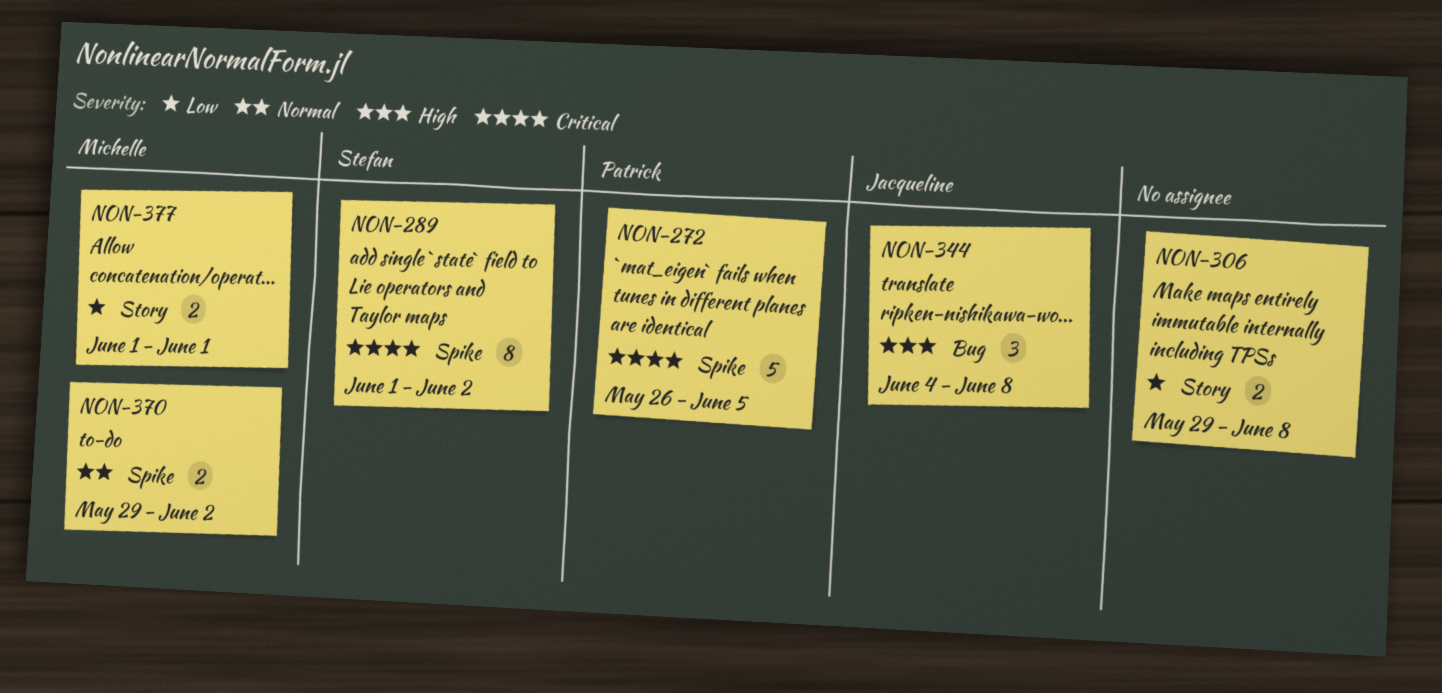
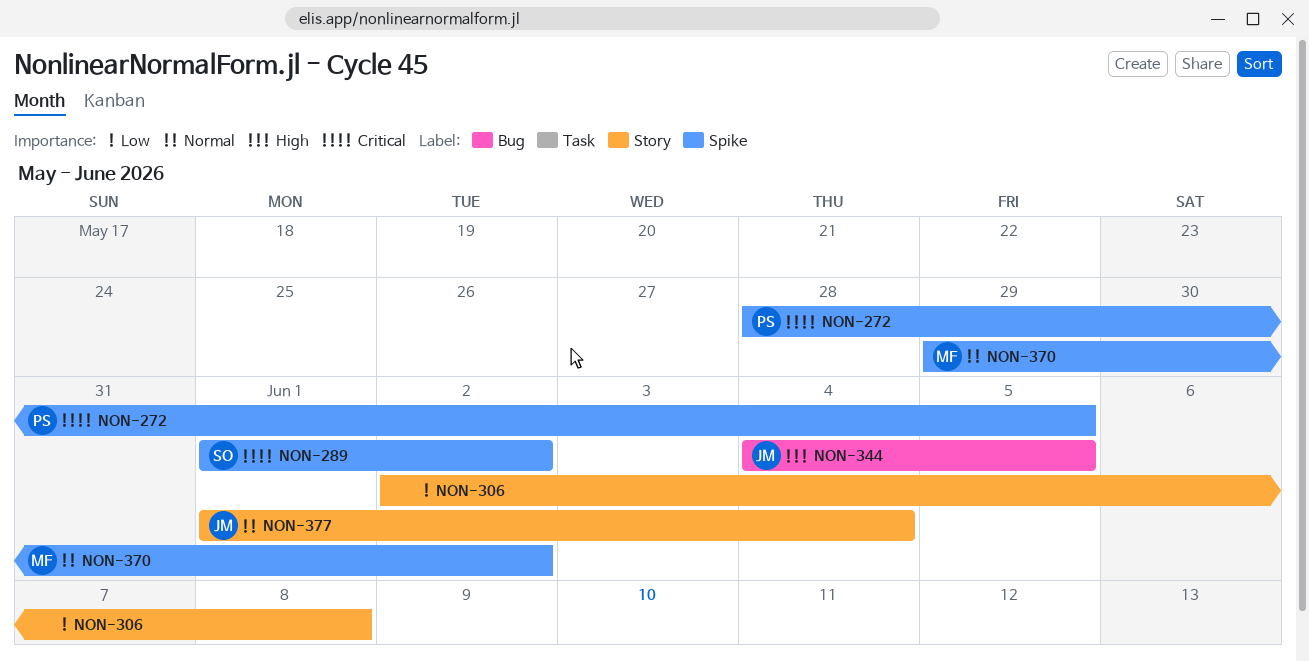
NON-272, start: May 26 -> May 28
NON-306, start: May 29 -> Jun 2
NON-344, due: Jun 8 -> Jun 5
NON-377, owner: Michelle -> Jacqueline
NON-377, priority: Low -> Normal
NON-377, due: Jun 1 -> Jun 4

